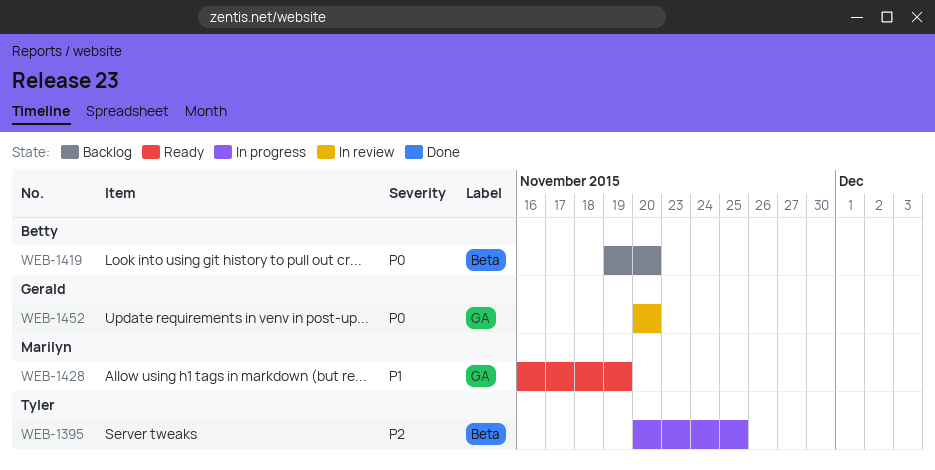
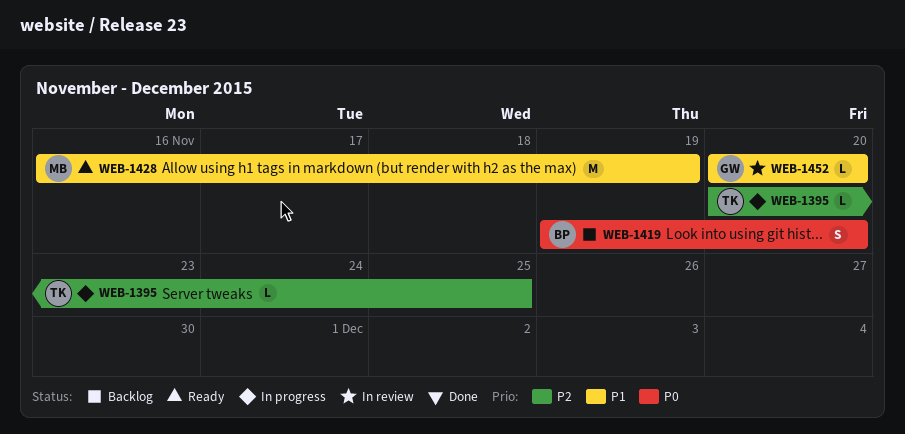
WEB-1452, priority: P0 -> P1

